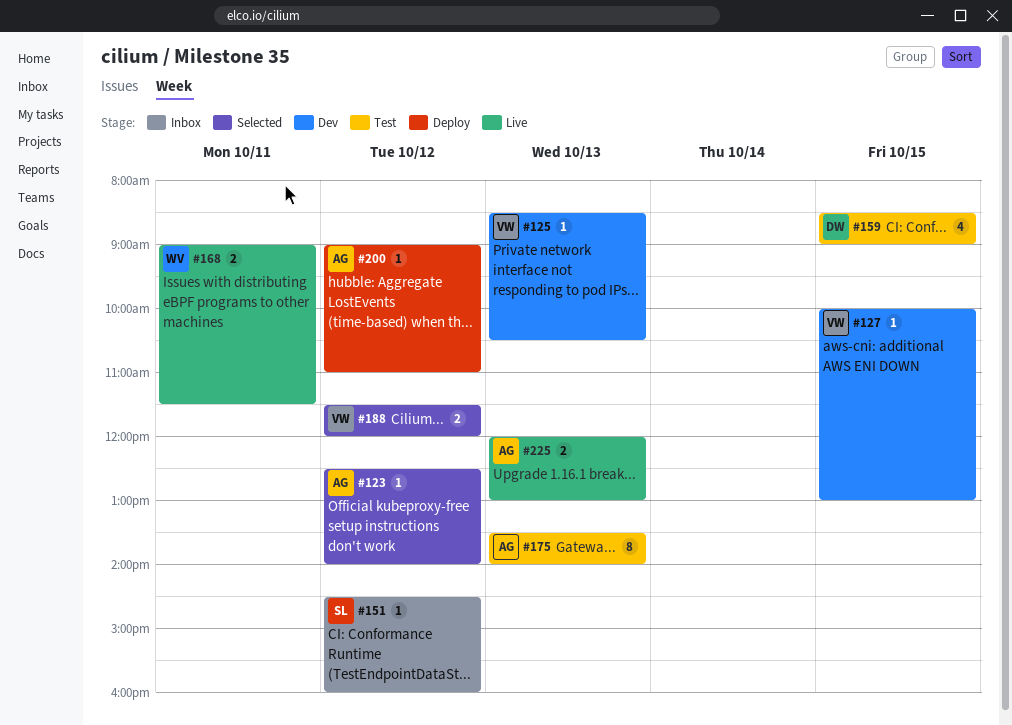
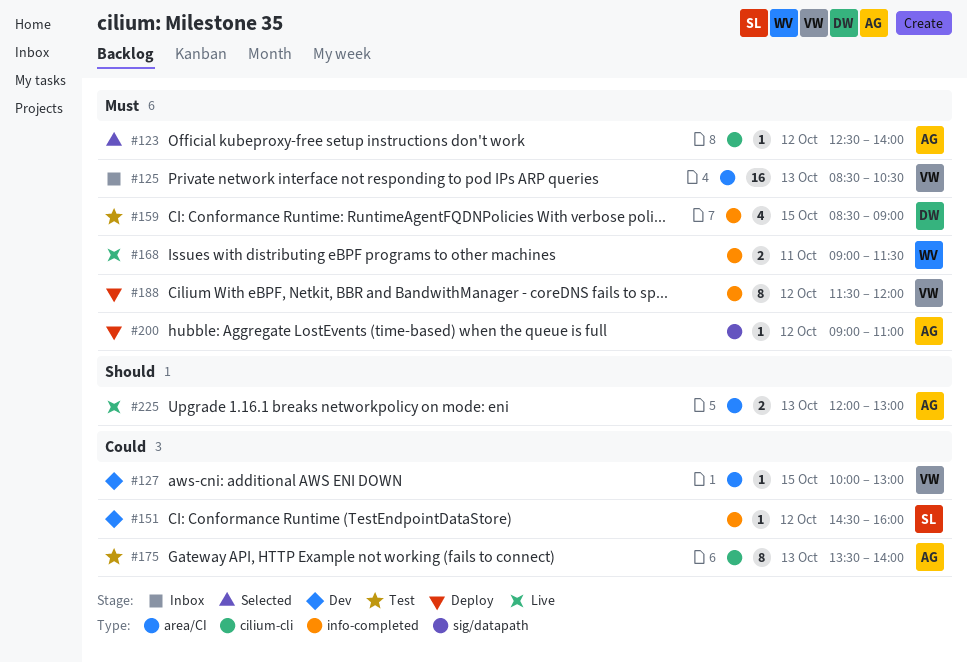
#125, status: Dev -> Inbox
#125, estimate: 1 -> 16
#151, status: Inbox -> Dev
#188, status: Selected -> Deploy
#188, estimate: 2 -> 8

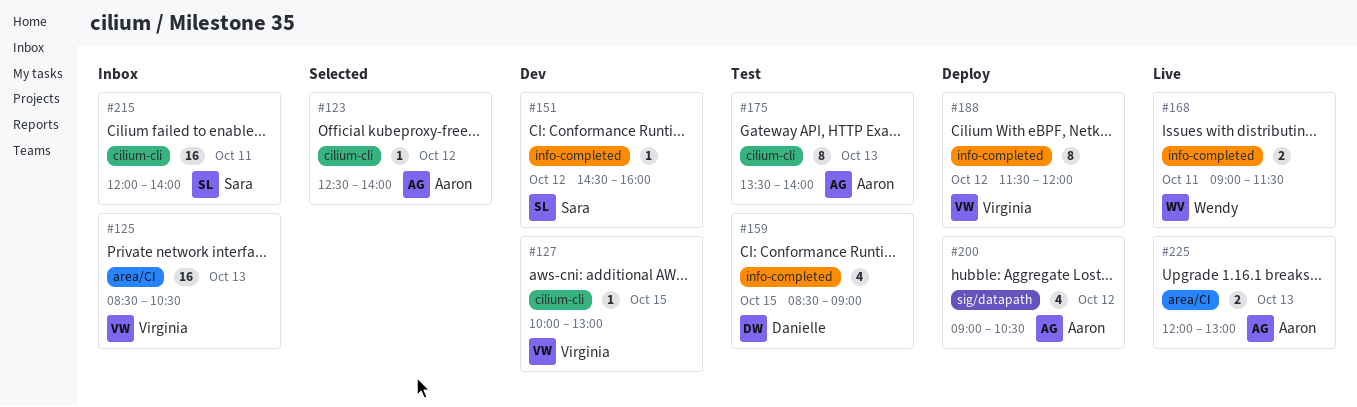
#127, label: area/CI -> cilium-cli
#200, estimate: 1 -> 4
#200, ends: 11:00 -> 10:30
#215: none -> present

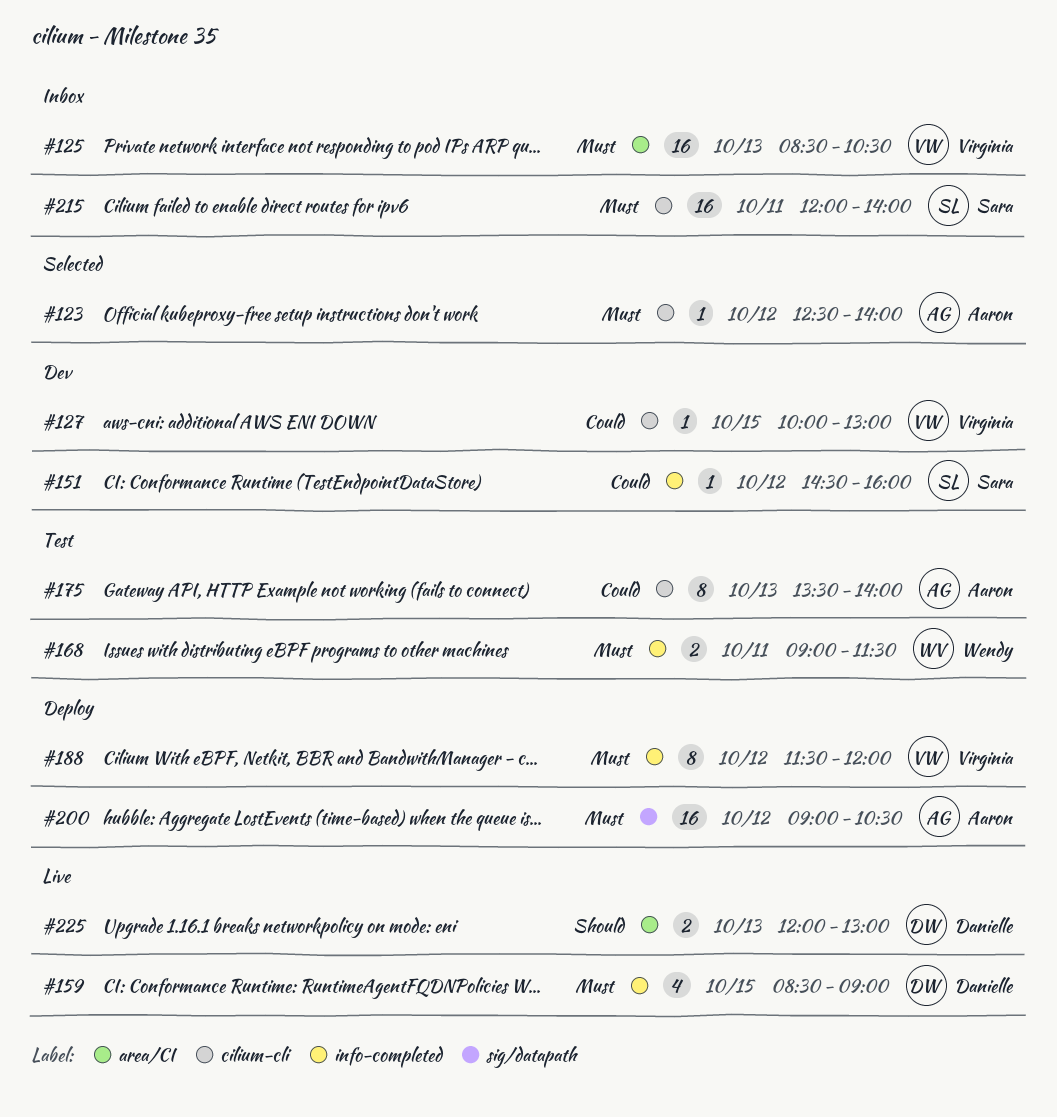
#159, status: Test -> Live
#168, status: Live -> Test
#200, estimate: 4 -> 16
#225, owner: Aaron -> Danielle

